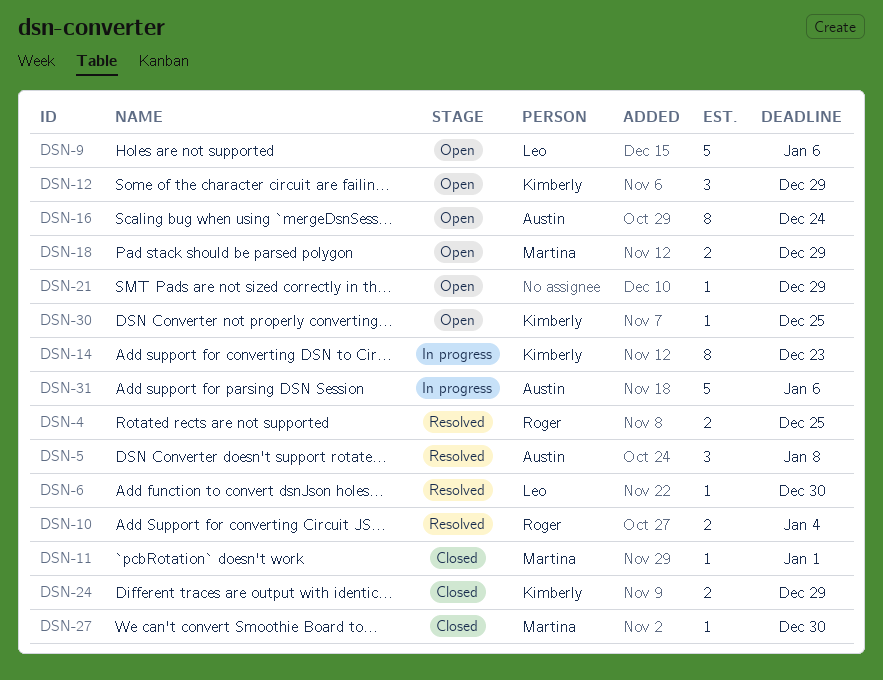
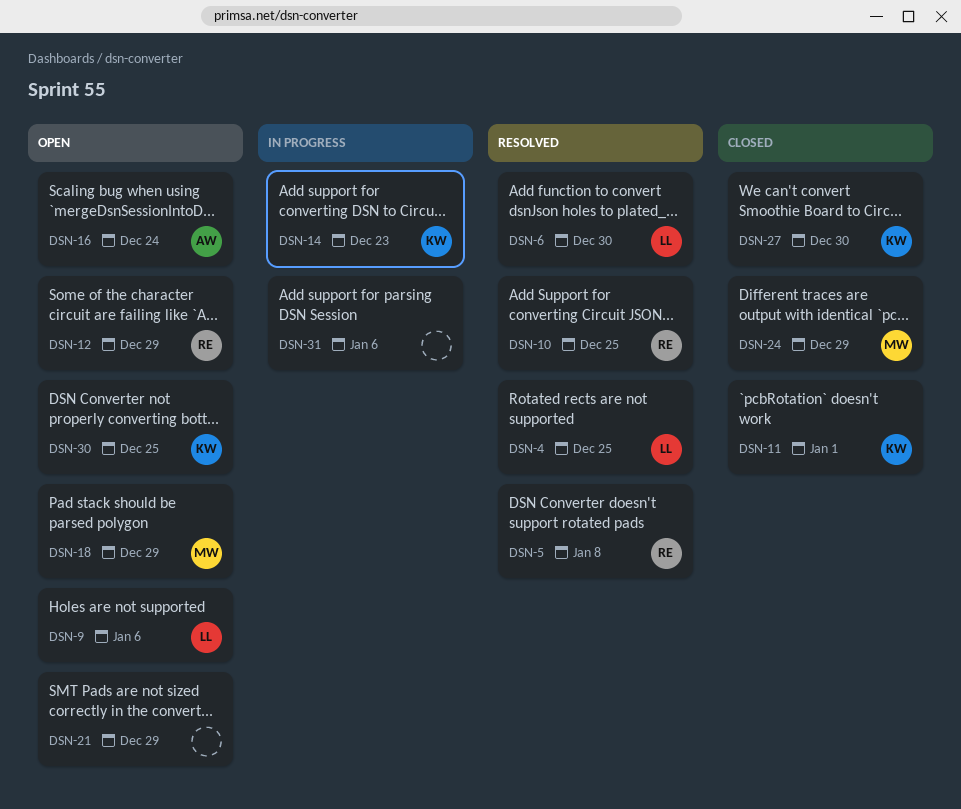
DSN-4, owner: Roger -> Leo
DSN-5, owner: Austin -> Roger
DSN-10, due: Jan 4 -> Dec 25
DSN-11, owner: Martina -> Kimberly
DSN-12, owner: Kimberly -> Roger
DSN-24, owner: Kimberly -> Martina
DSN-27, owner: Martina -> Kimberly
DSN-31, owner: Austin -> none

